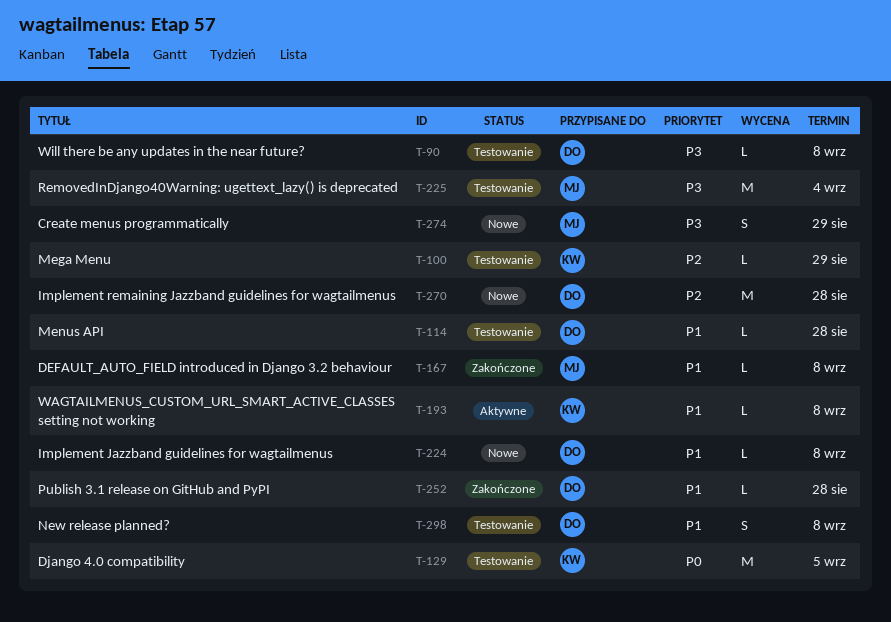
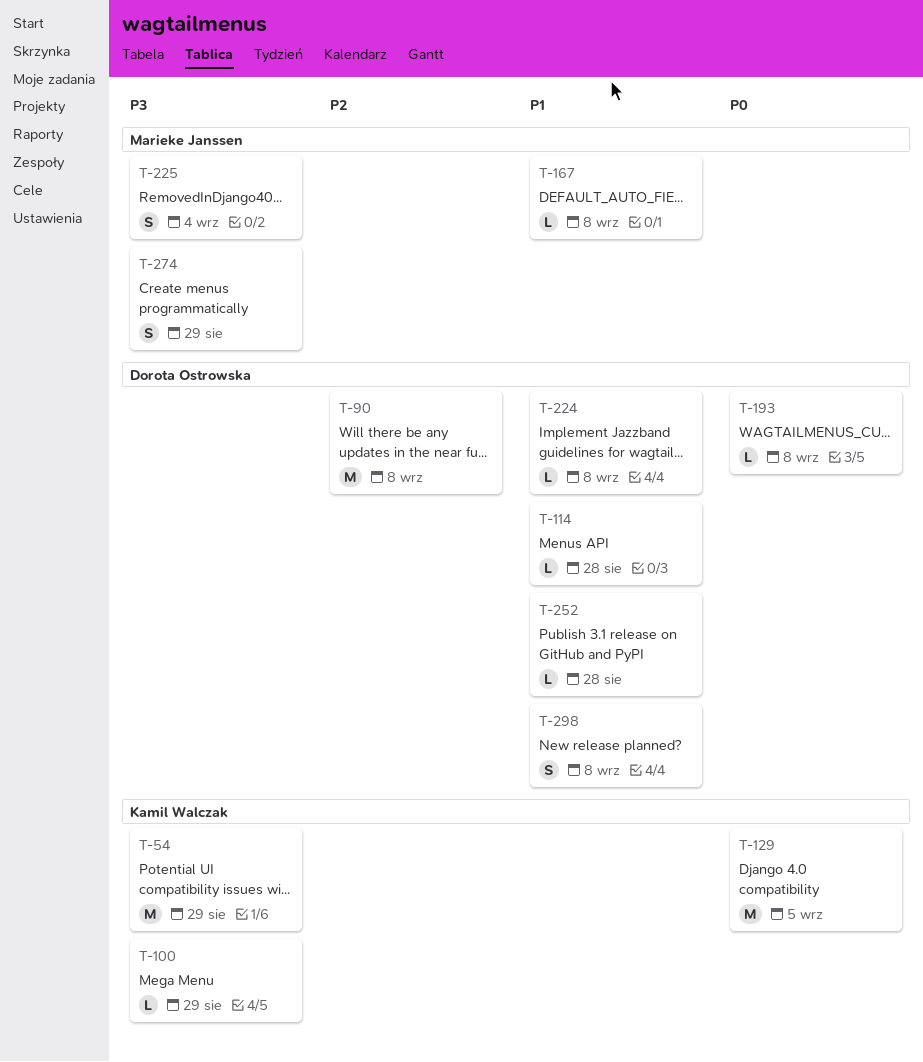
T-54: none -> present
T-90, priority: P3 -> P2
T-90, estimate: L -> M
T-100, priority: P2 -> P3
T-193, owner: Kamil Walczak -> Dorota Ostrowska
T-193, priority: P1 -> P0
T-225, estimate: M -> S
T-270: present -> none

